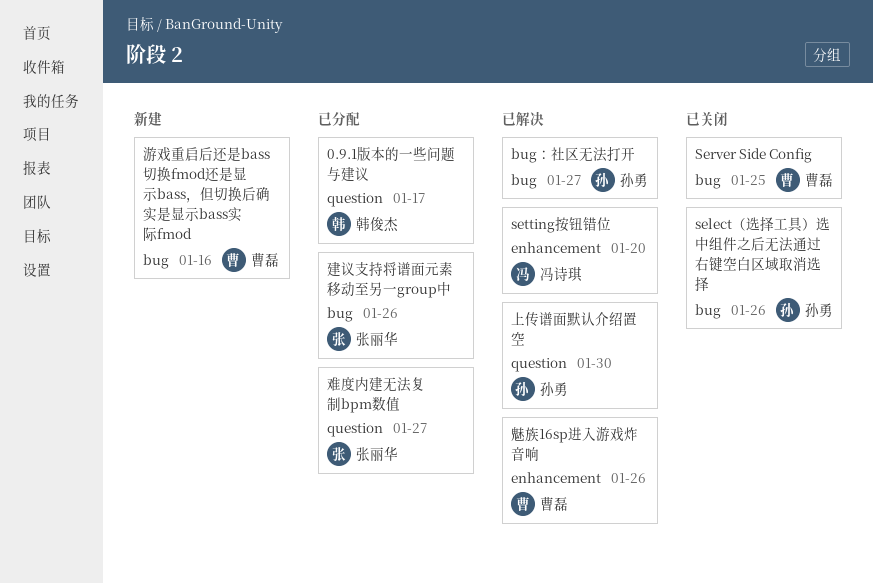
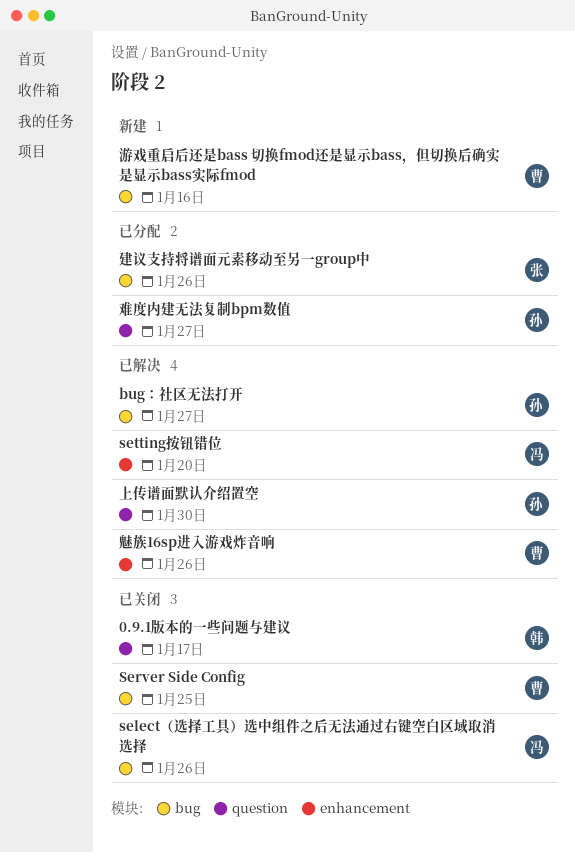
0.9.1版本的一些问题与建议, status: 已分配 -> 已关闭
select（选择工具）选中组件之后无法通过右键空白区域取消选择, owner: 孙勇 -> 冯诗琪
难度内建无法复制bpm数值, owner: 张丽华 -> 孙勇

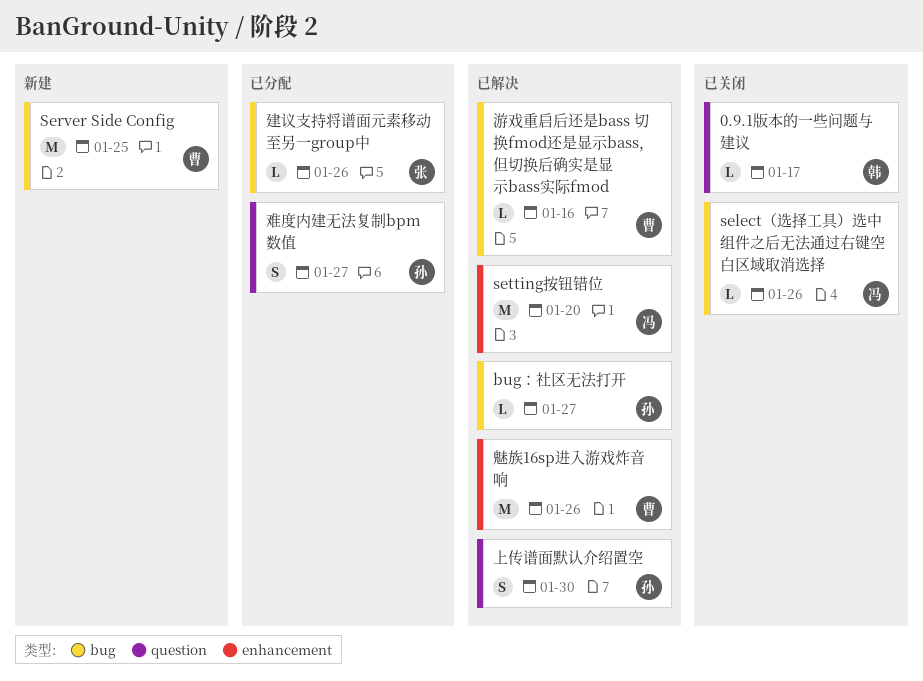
Server Side Config, status: 已关闭 -> 新建
游戏重启后还是bass 切换fmod还是显示bass，但切换后确实是显示bass实际fmod, status: 新建 -> 已解决

